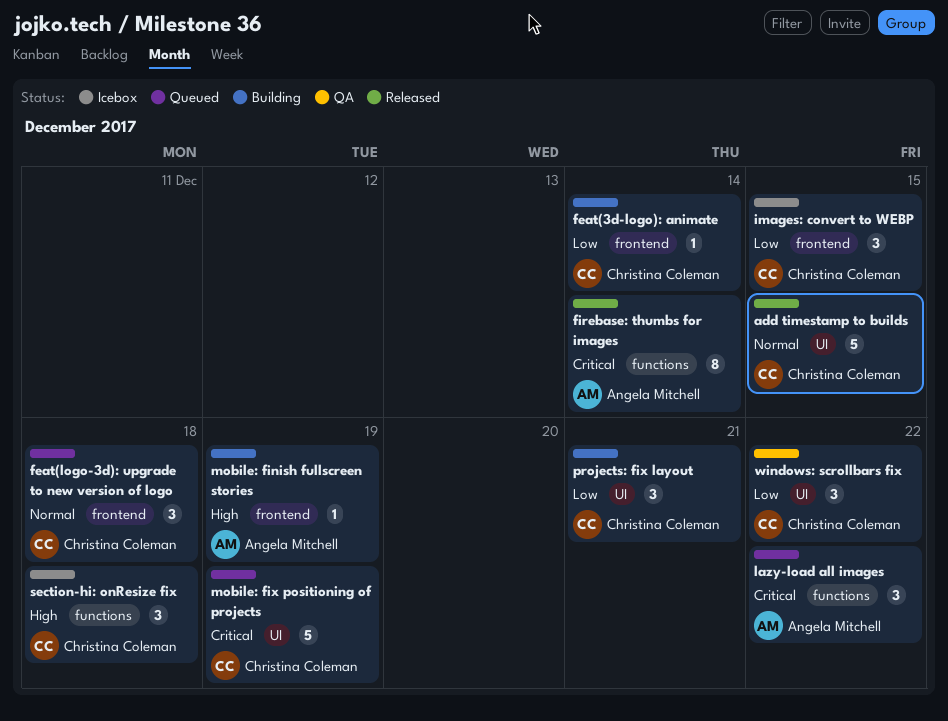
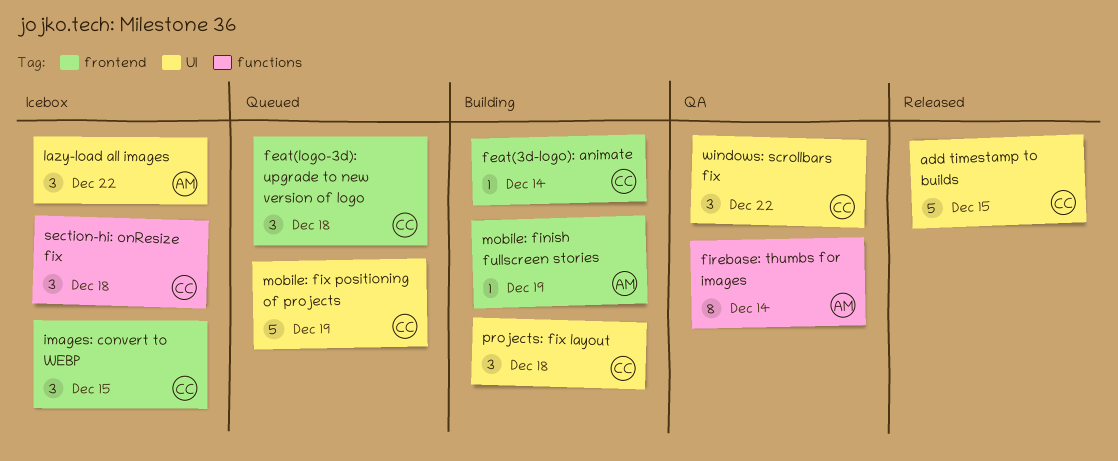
firebase: thumbs for images, status: Released -> QA
lazy-load all images, status: Queued -> Icebox
lazy-load all images, label: functions -> UI
projects: fix layout, due: Dec 21 -> Dec 18

